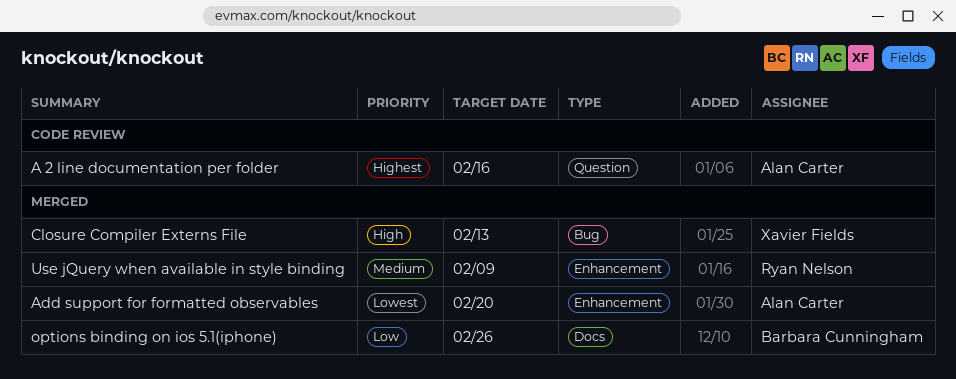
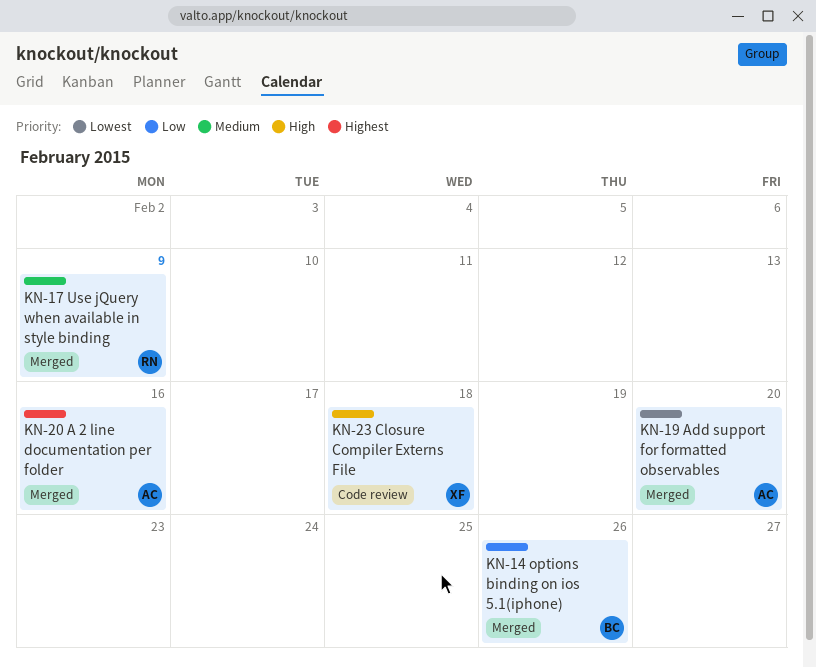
A 2 line documentation per folder, status: Code review -> Merged
Closure Compiler Externs File, status: Merged -> Code review
Closure Compiler Externs File, due: Feb 13 -> Feb 18

